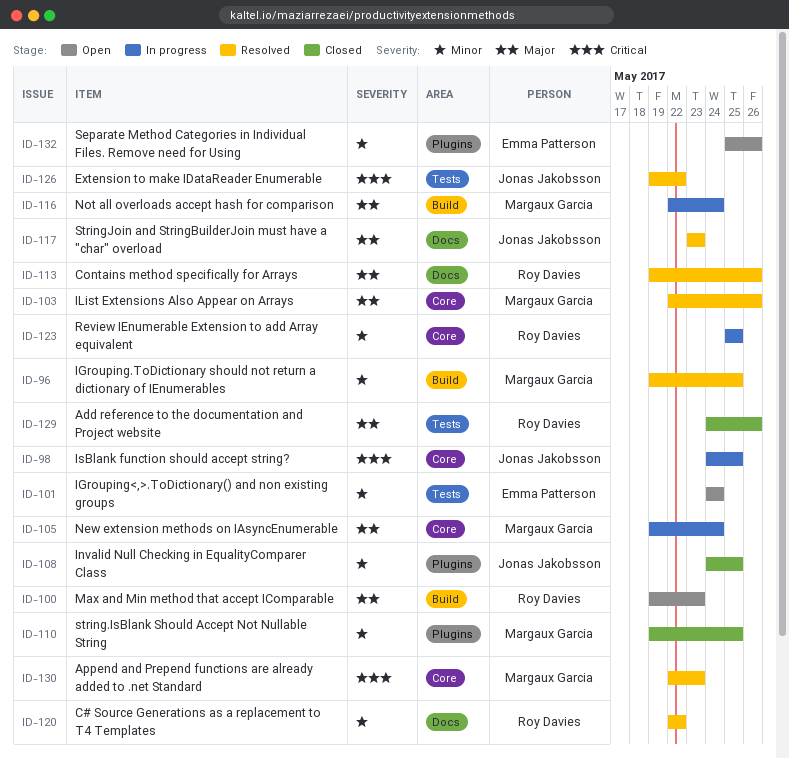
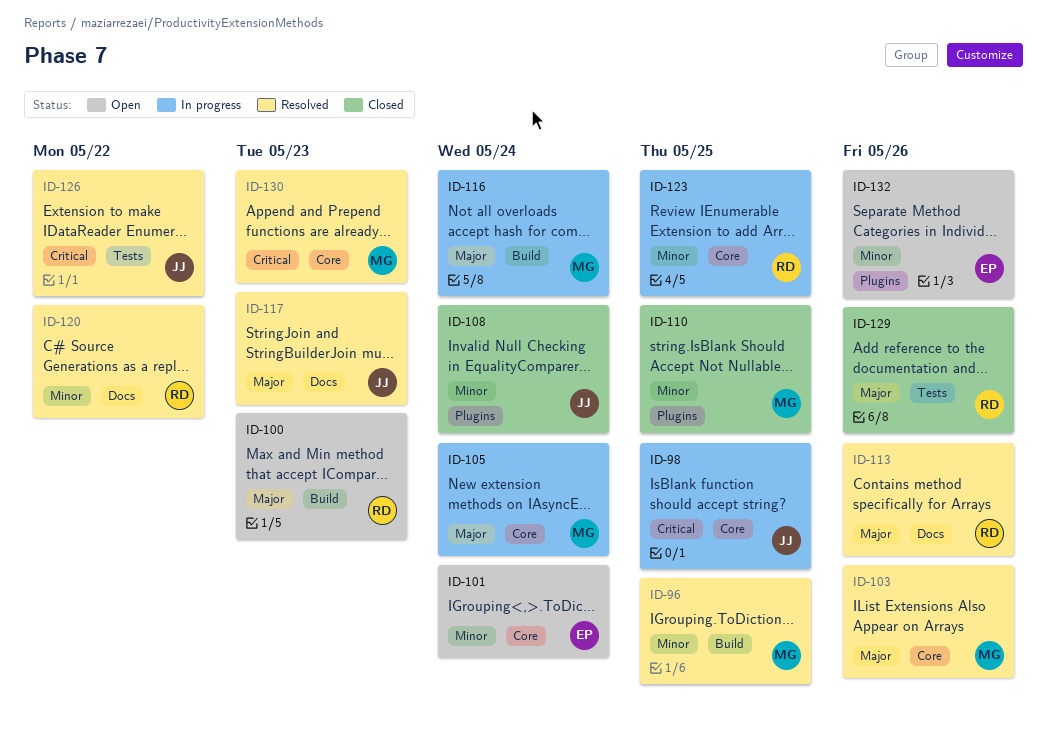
ID-101, label: Tests -> Core
ID-108, due: May 25 -> May 24

